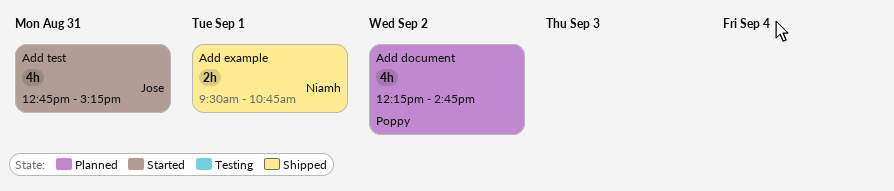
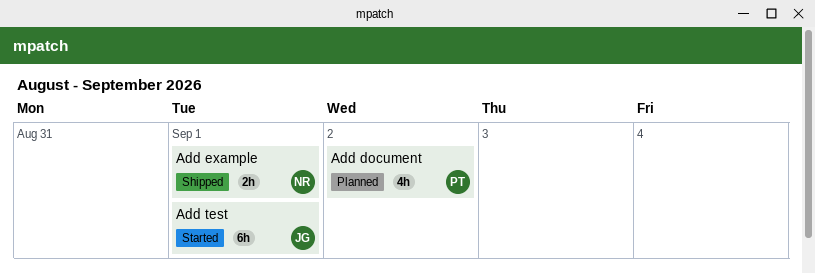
Add test, estimate: 4h -> 6h
Add test, day: Aug 31 -> Sep 1

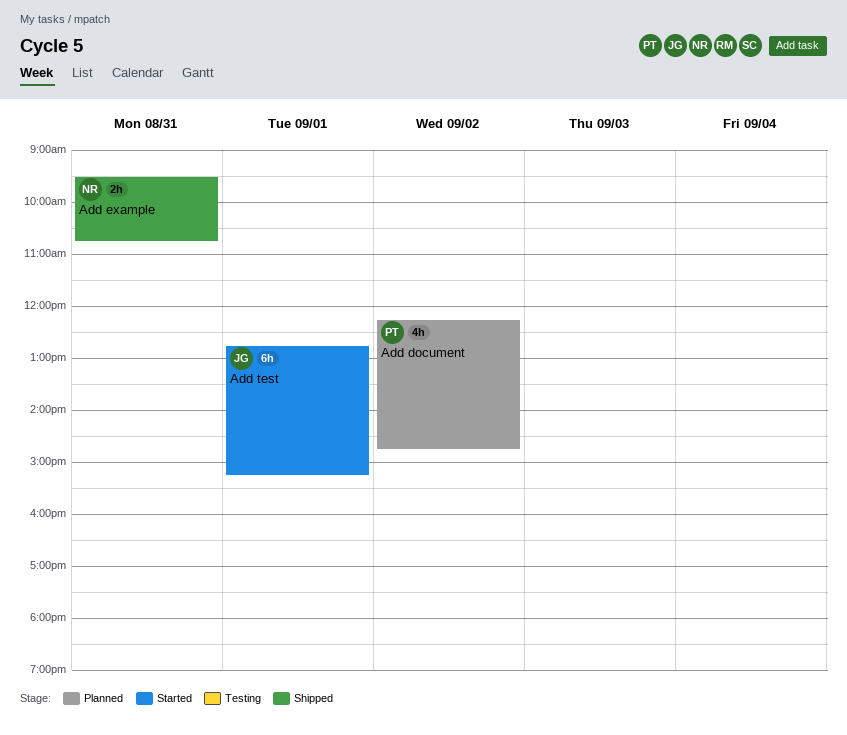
Add example, day: Sep 1 -> Aug 31

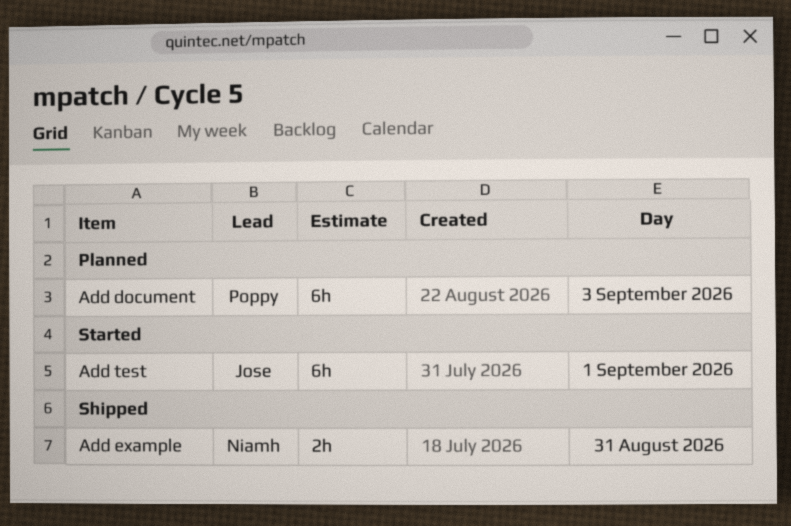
Add document, estimate: 4h -> 6h
Add document, day: Sep 2 -> Sep 3

